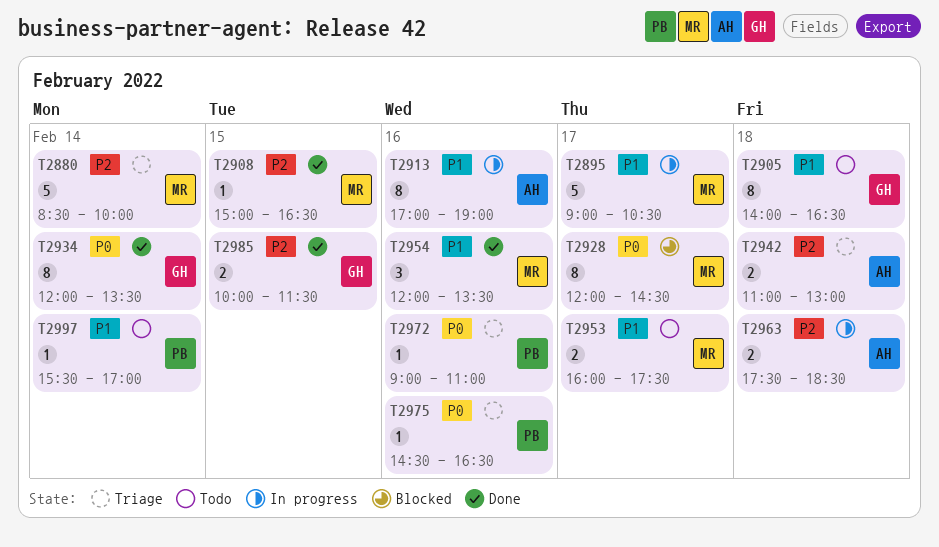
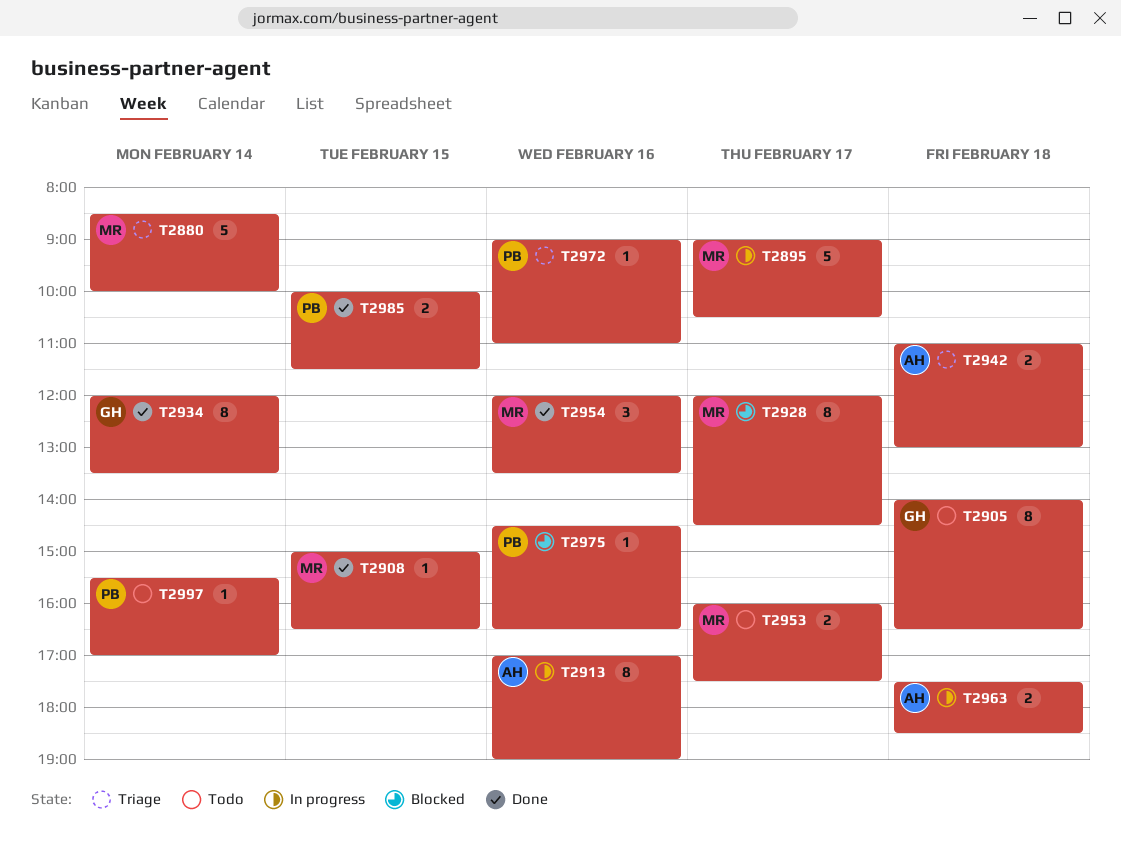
T2975, status: Triage -> Blocked
T2985, owner: GH -> PB

